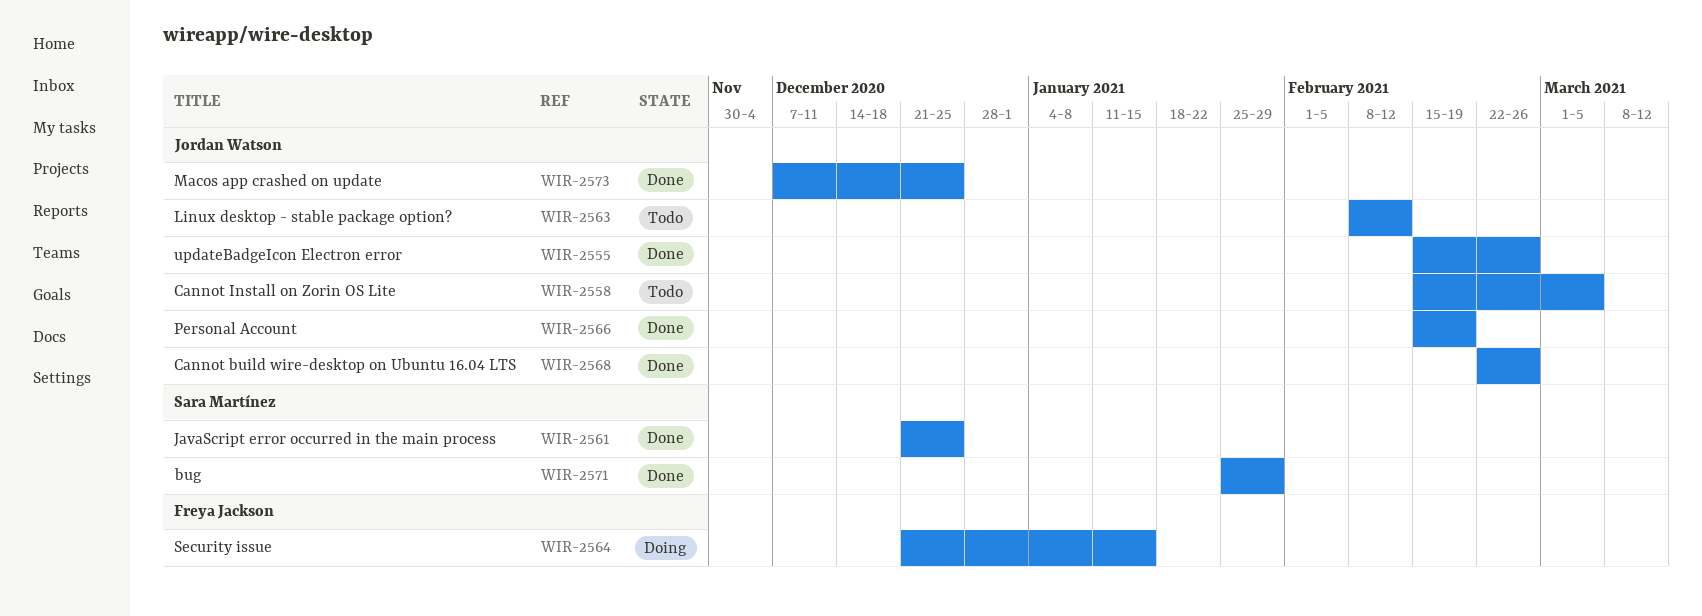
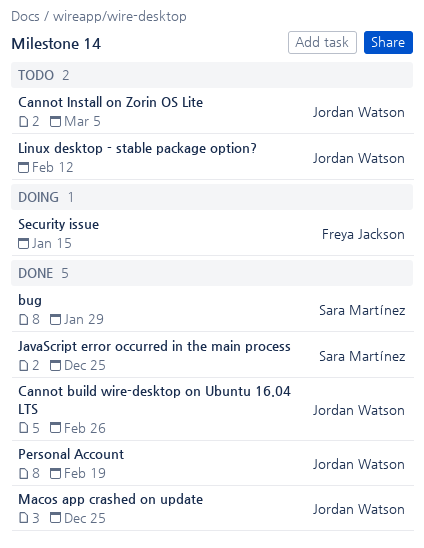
updateBadgeIcon Electron error: present -> none

